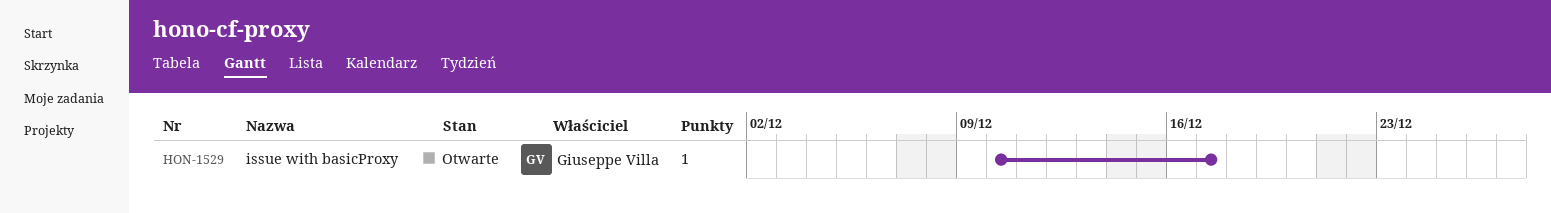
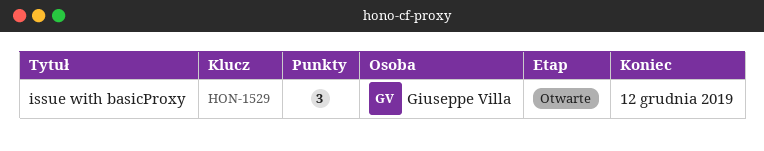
HON-1529, estimate: 1 -> 3
HON-1529, due: Dec 17 -> Dec 12

